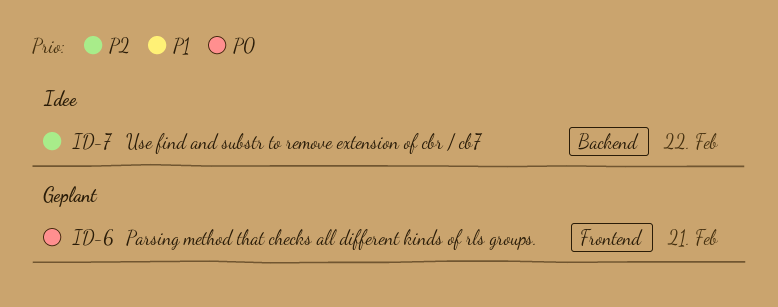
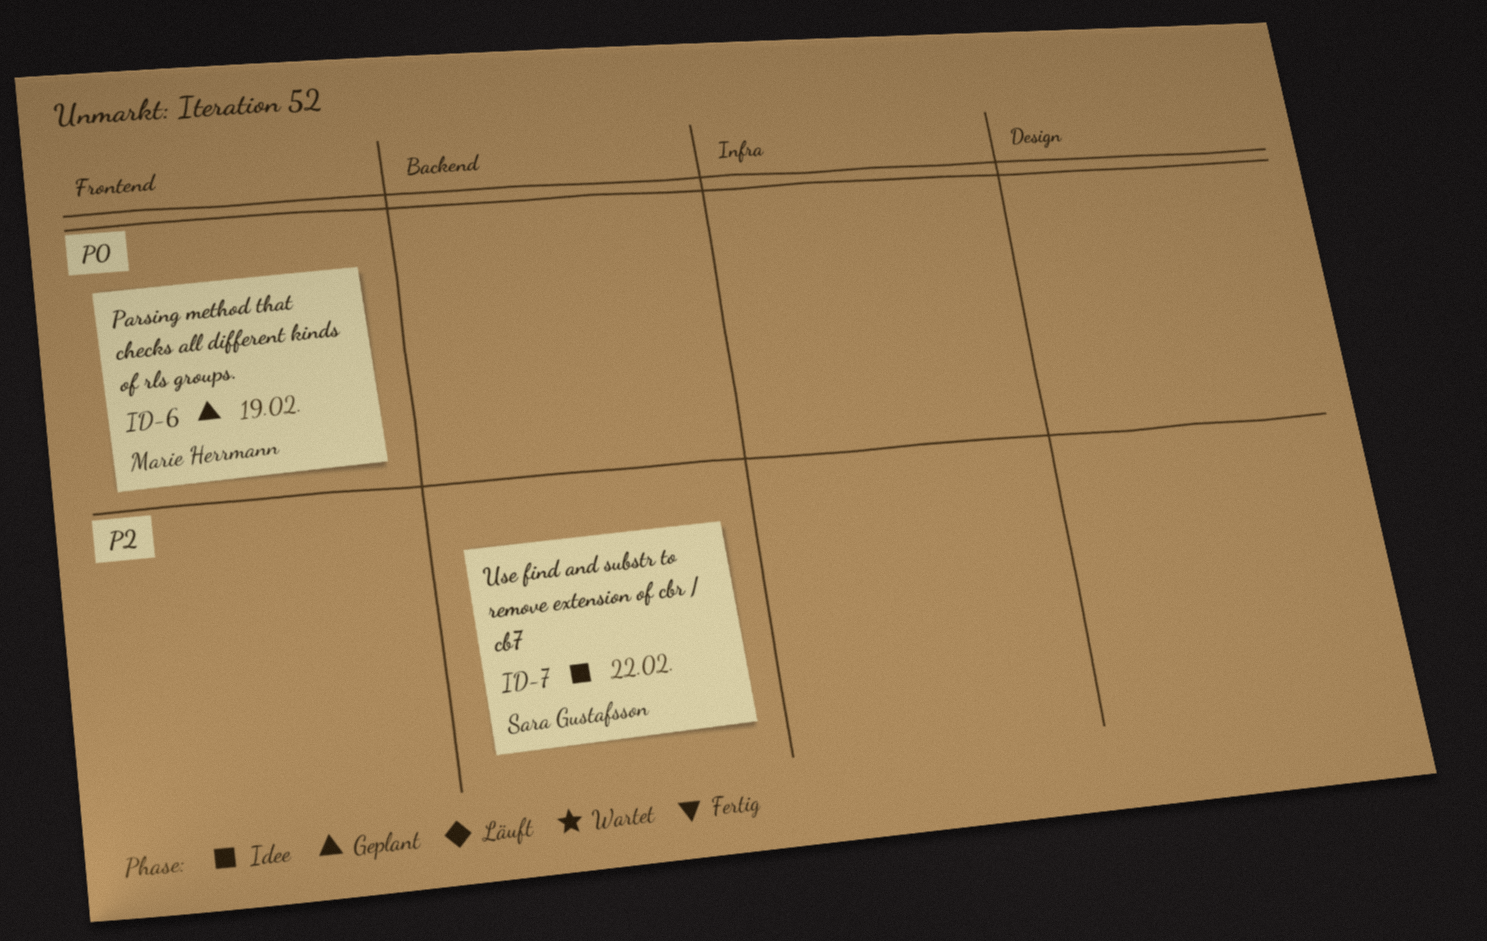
ID-6, due: Feb 21 -> Feb 19

